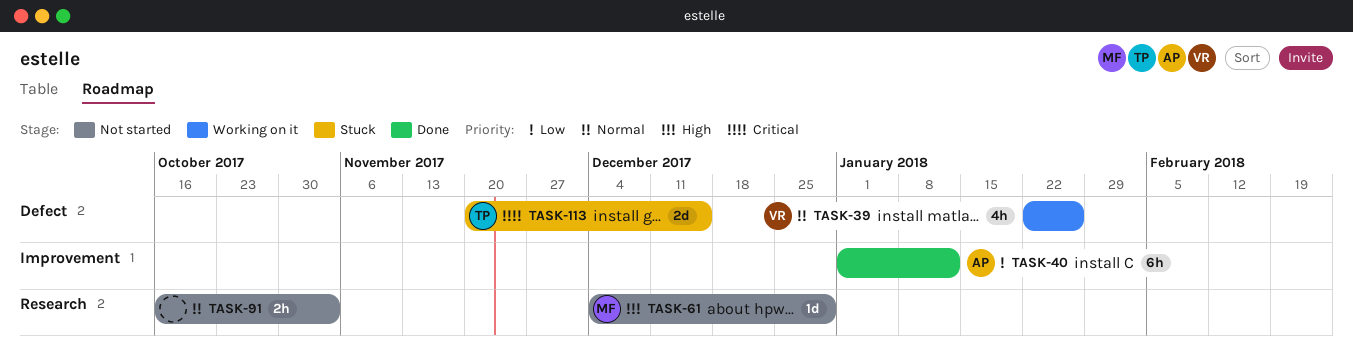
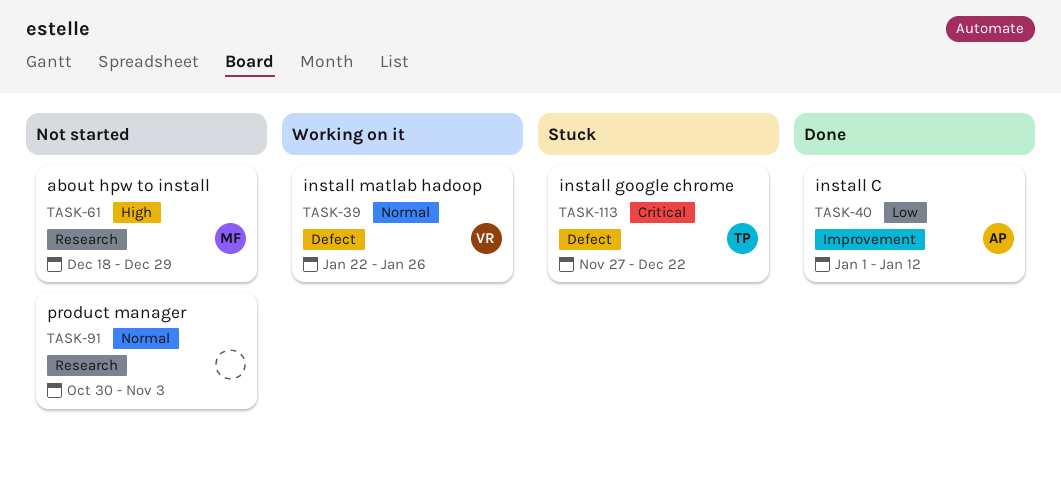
TASK-61, start: Dec 4 -> Dec 18
TASK-91, start: Oct 16 -> Oct 30
TASK-113, start: Nov 20 -> Nov 27
TASK-113, due: Dec 15 -> Dec 22

